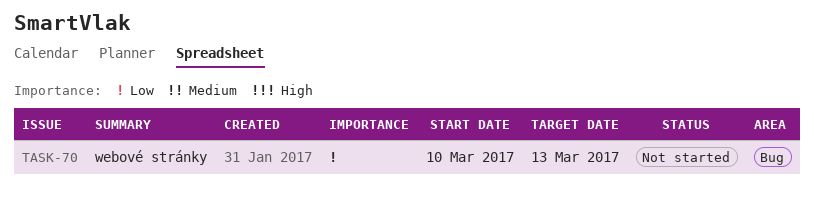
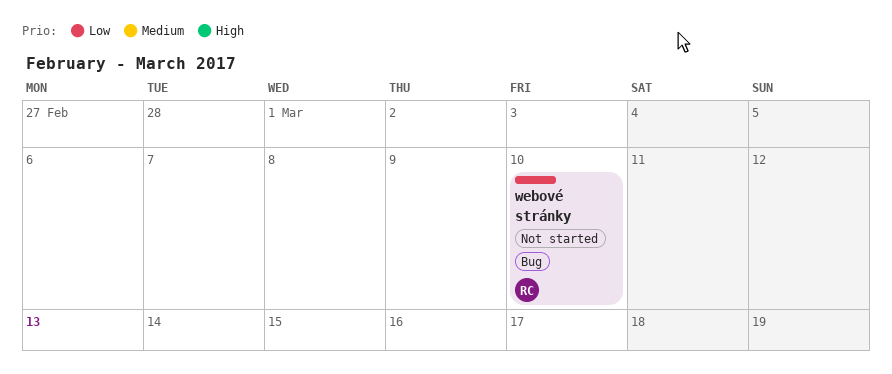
webové stránky, due: Mar 13 -> Mar 10

